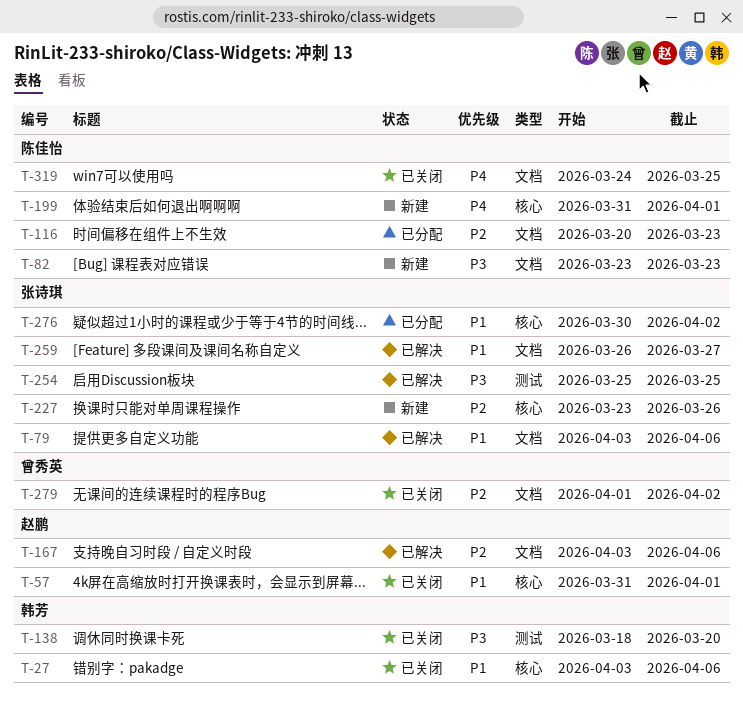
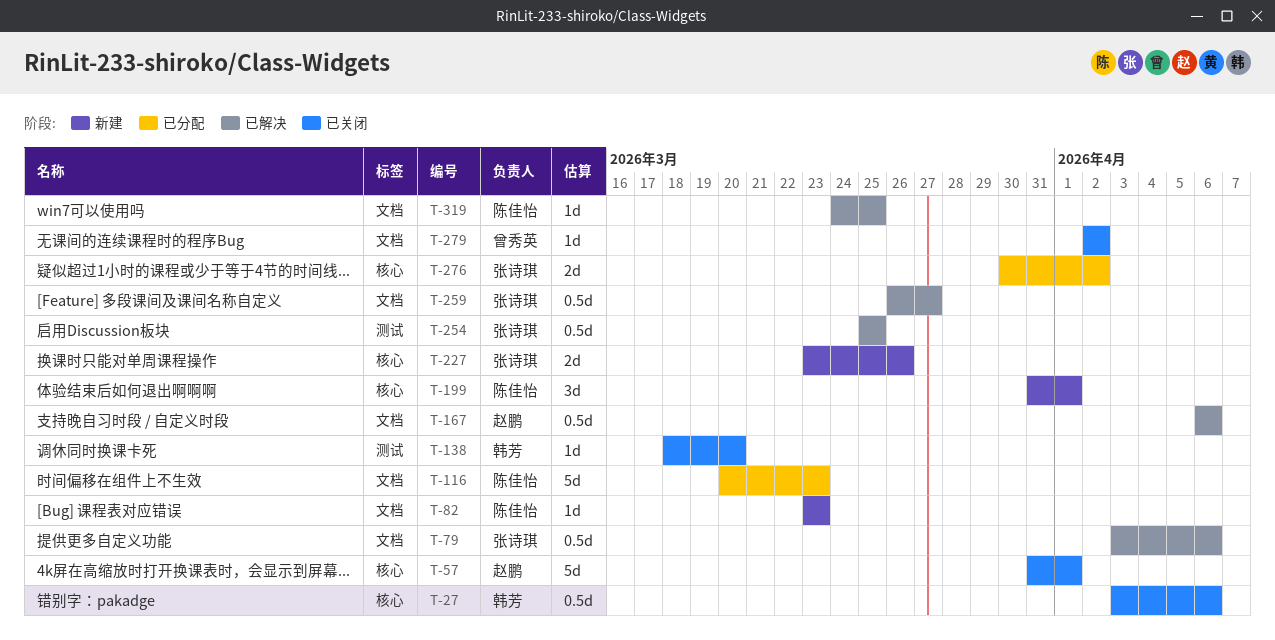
T-167, start: Apr 3 -> Apr 6
T-279, start: Apr 1 -> Apr 2
T-319, status: 已关闭 -> 已解决

